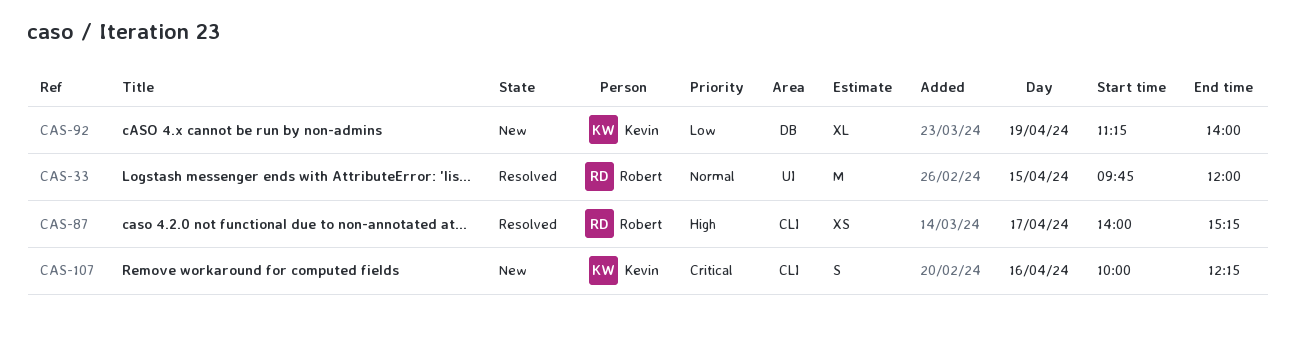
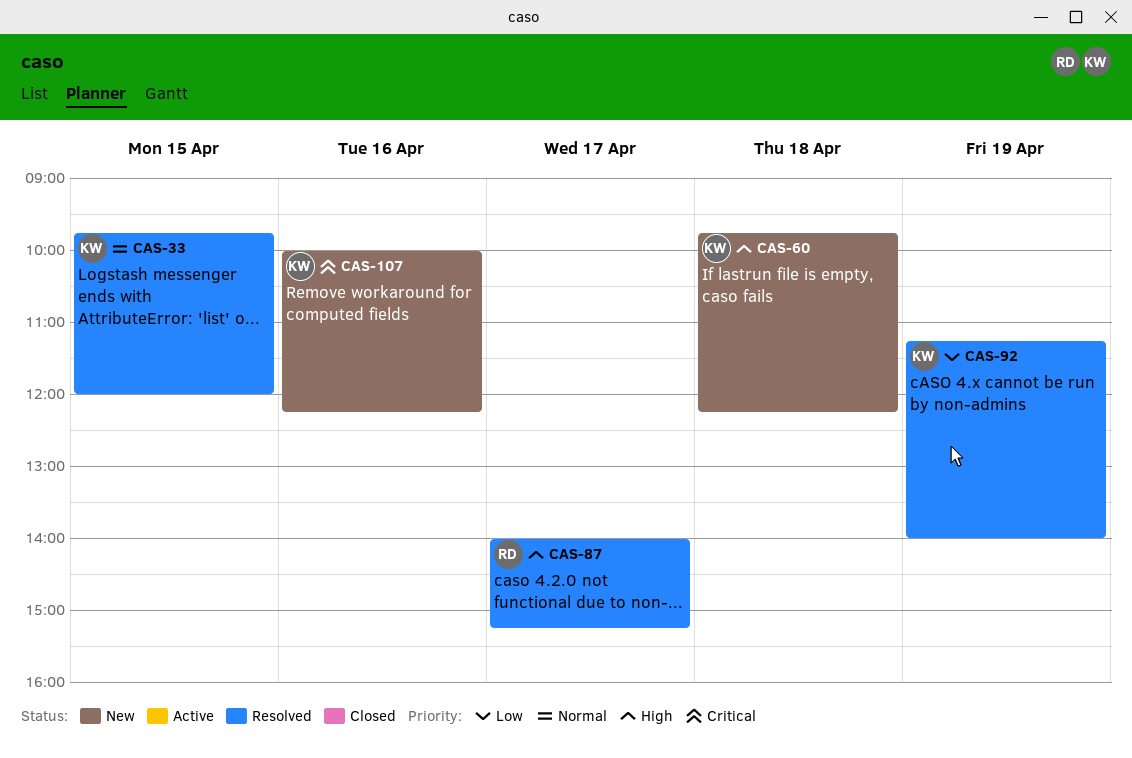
CAS-33, owner: Robert -> Kevin
CAS-60: none -> present
CAS-92, status: New -> Resolved

